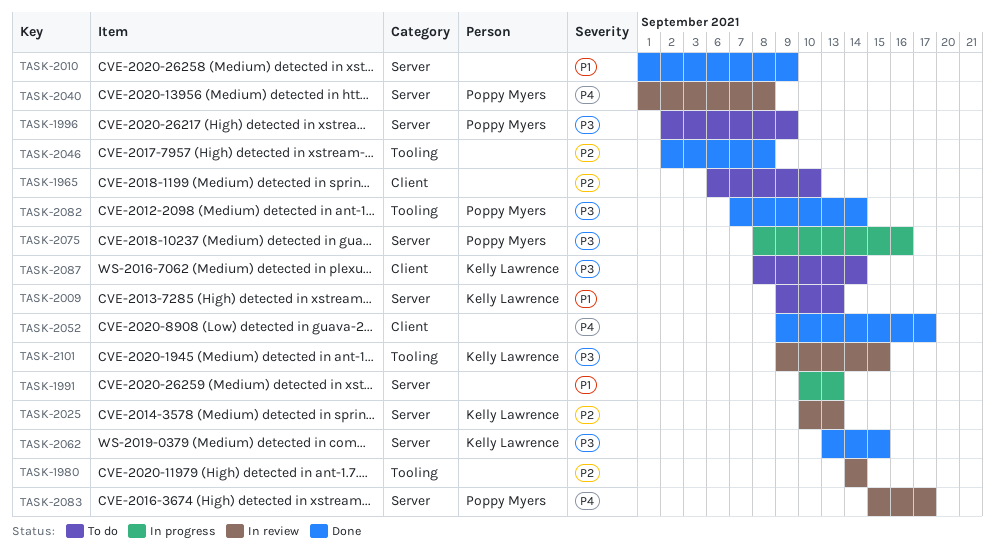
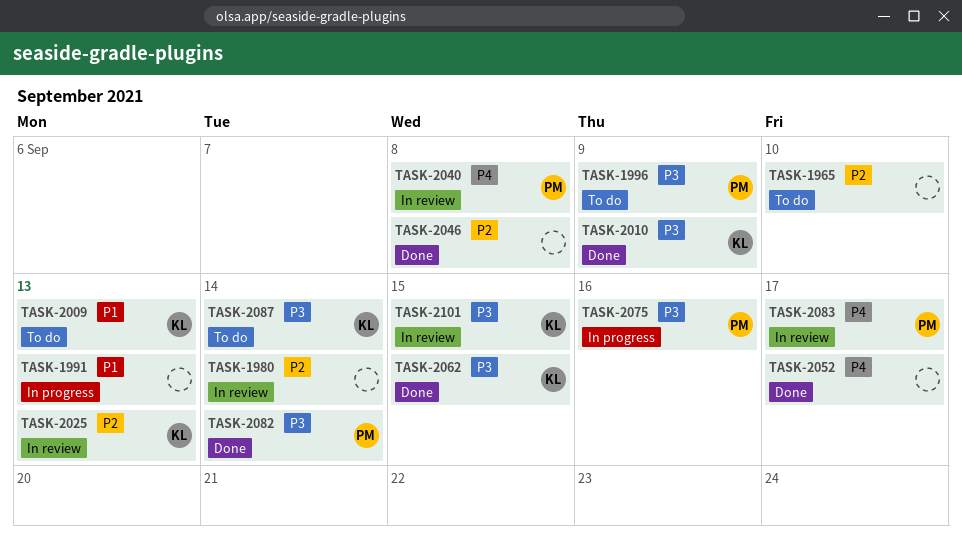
TASK-2010, owner: none -> Kelly Lawrence
TASK-2010, priority: P1 -> P3

